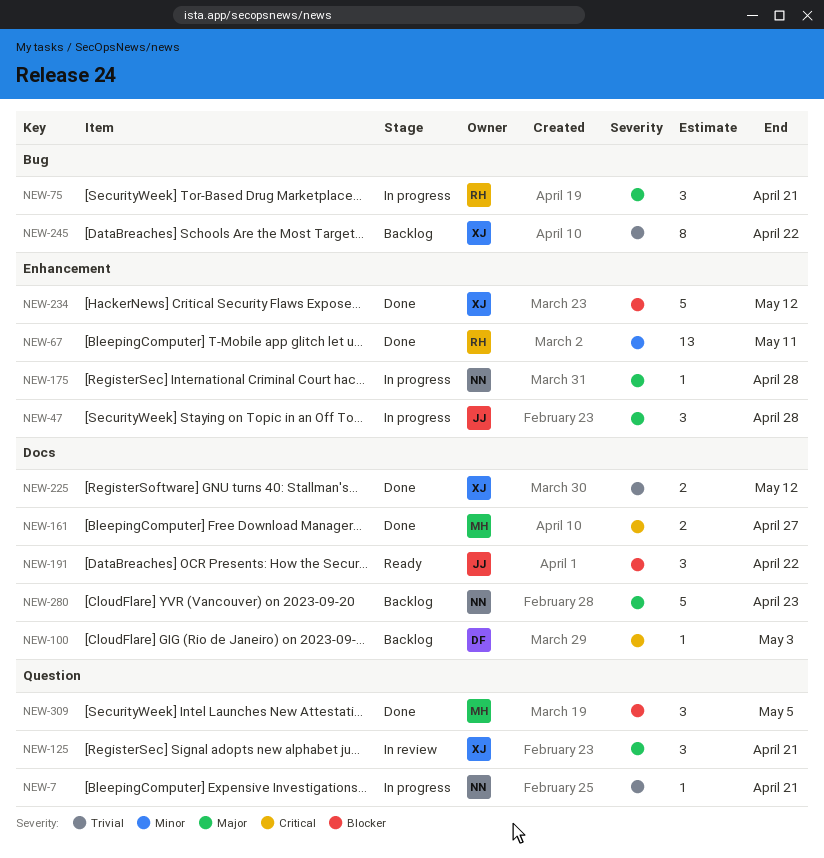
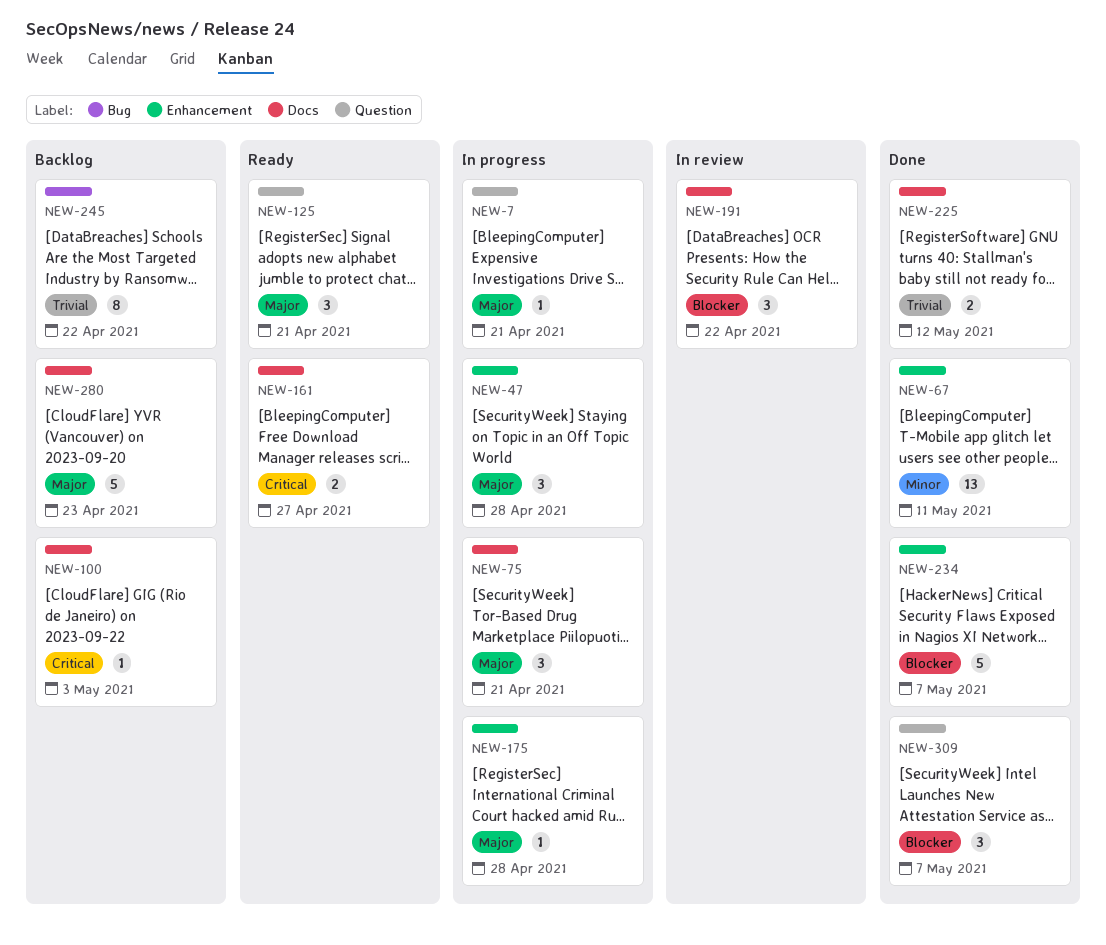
NEW-7, priority: Trivial -> Major
NEW-75, label: Bug -> Docs
NEW-125, status: In review -> Ready
NEW-161, status: Done -> Ready
NEW-191, status: Ready -> In review
NEW-234, due: May 12 -> May 7
NEW-309, due: May 5 -> May 7

